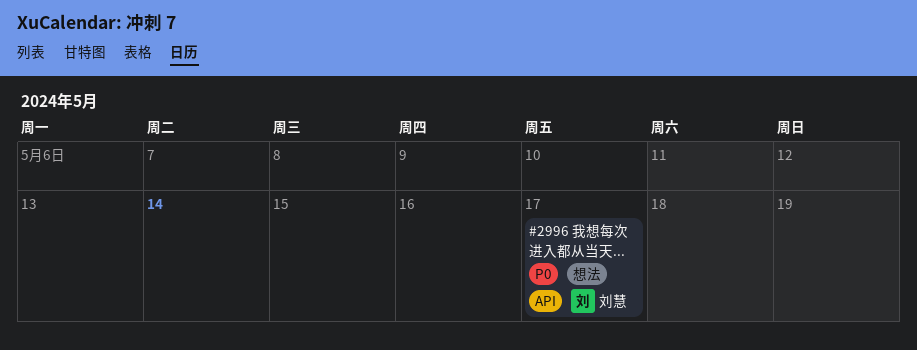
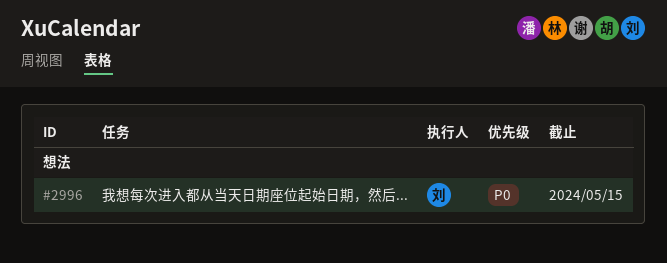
#2996, due: May 17 -> May 15

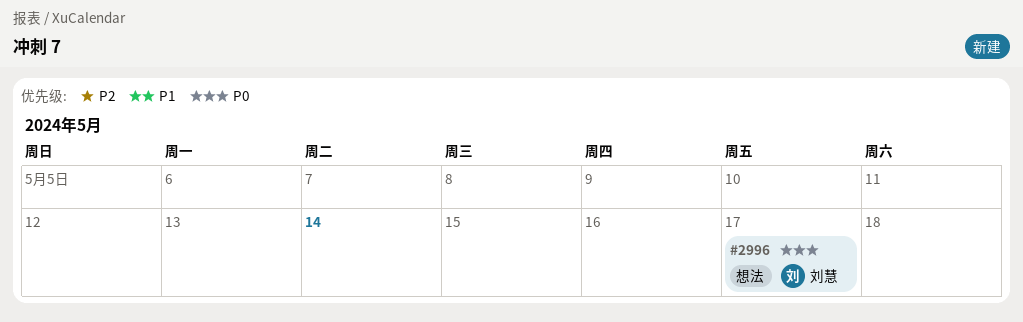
#2996, due: May 15 -> May 17

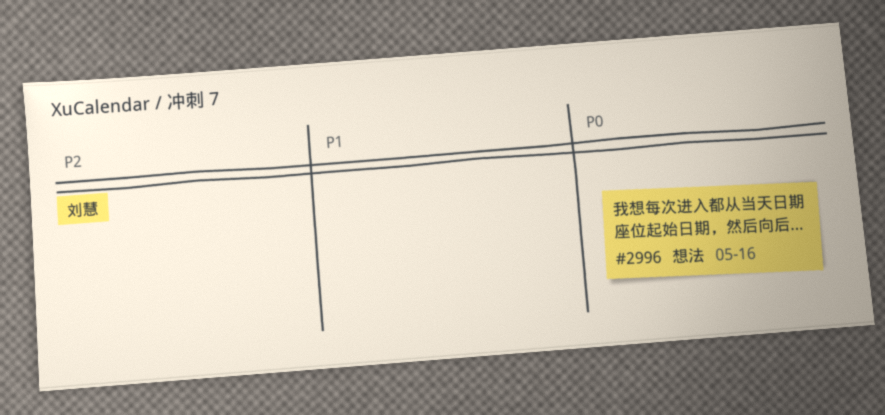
#2996, due: May 17 -> May 16

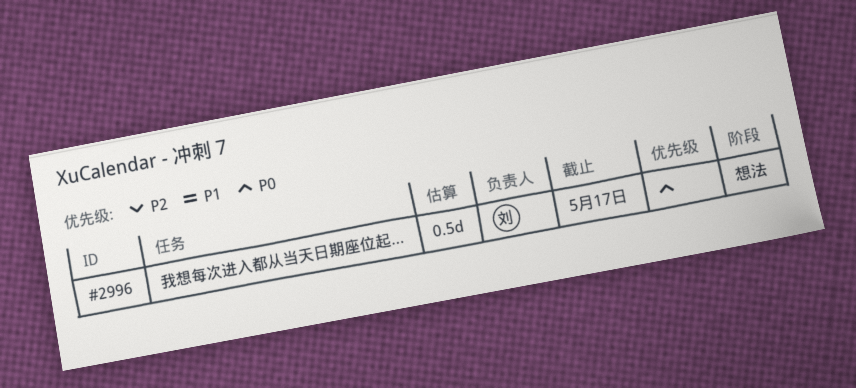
#2996, due: May 16 -> May 17

